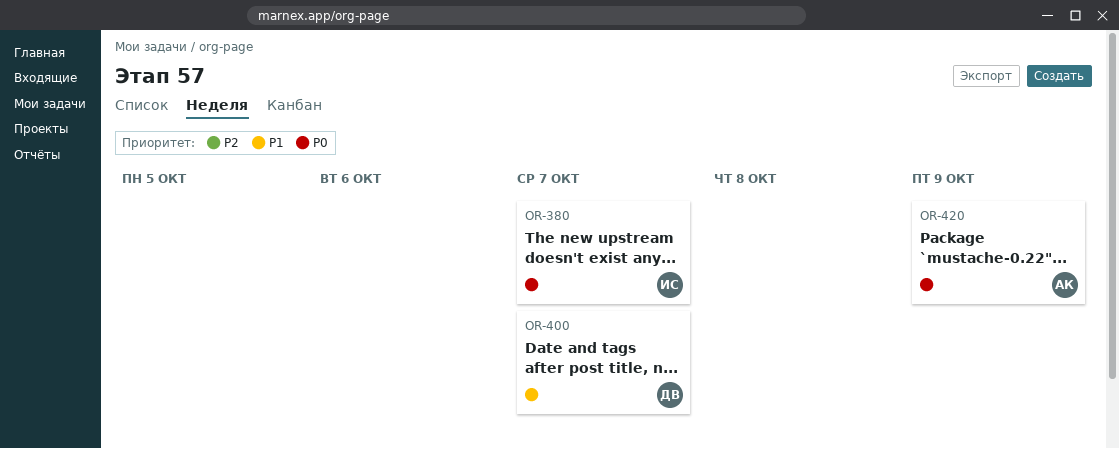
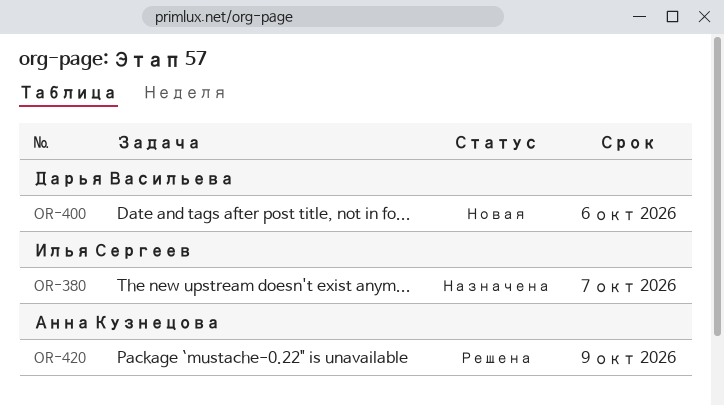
OR-400, due: Oct 7 -> Oct 6

